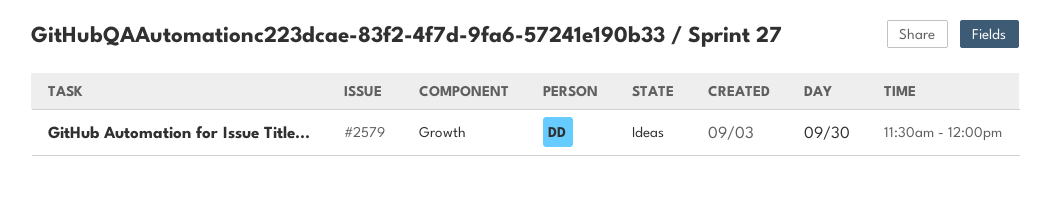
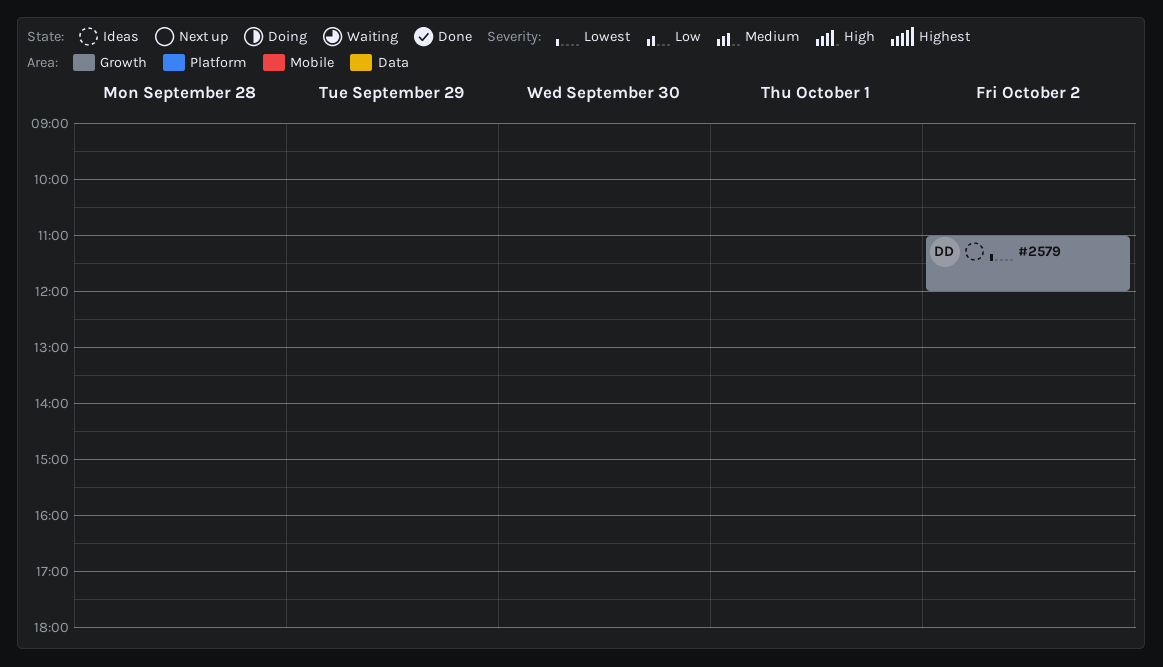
#2579, day: Sep 30 -> Oct 2
#2579, begins: 11:30 -> 11:00

